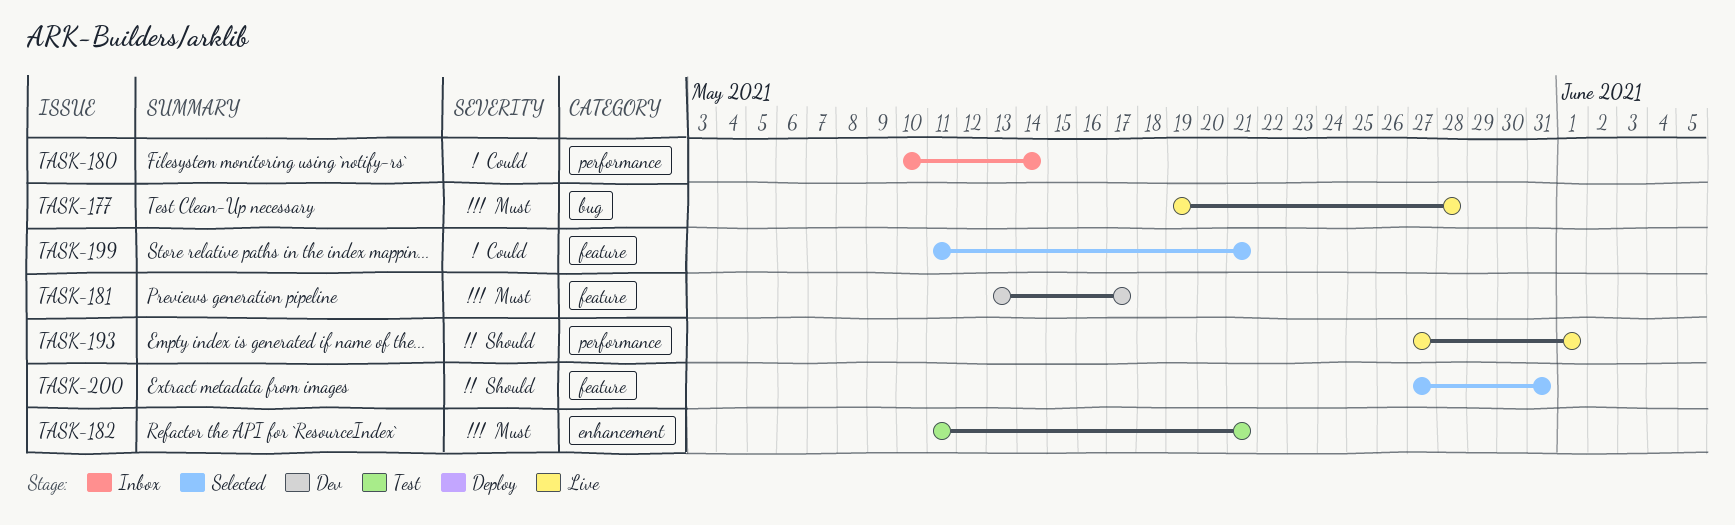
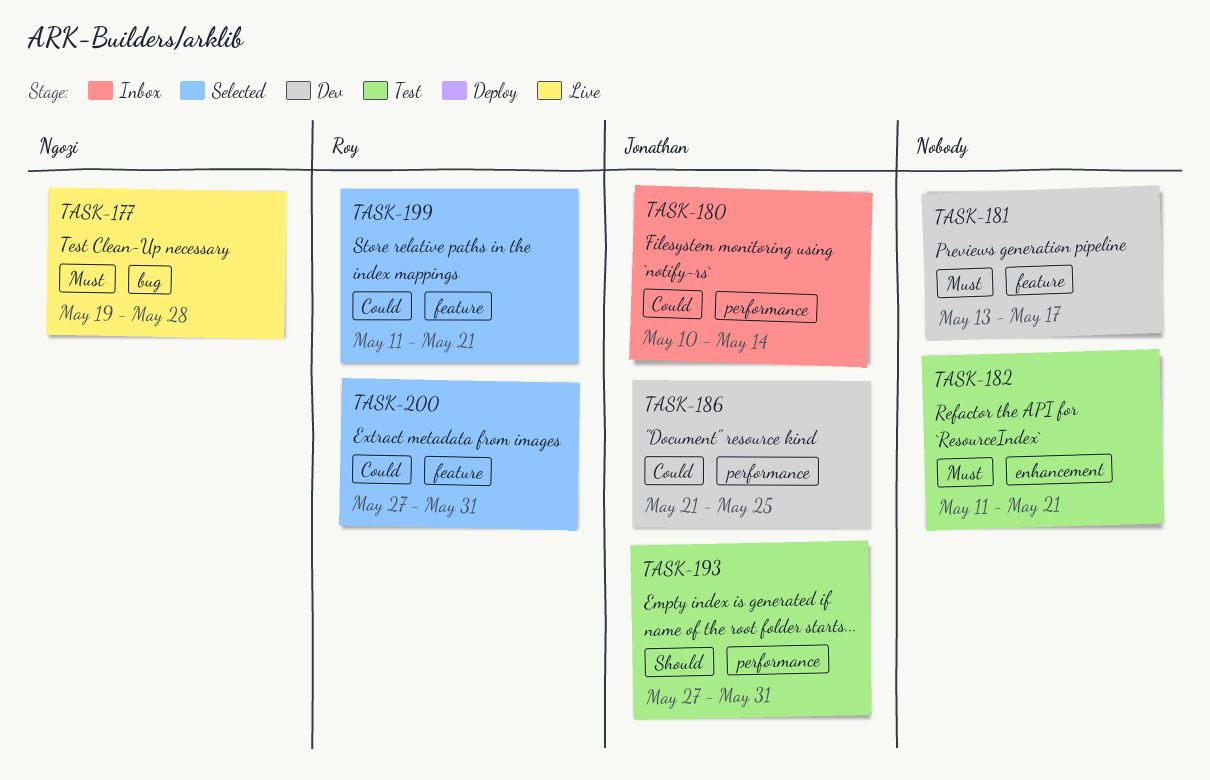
TASK-186: none -> present
TASK-193, status: Live -> Test
TASK-193, due: Jun 1 -> May 31
TASK-200, priority: Should -> Could

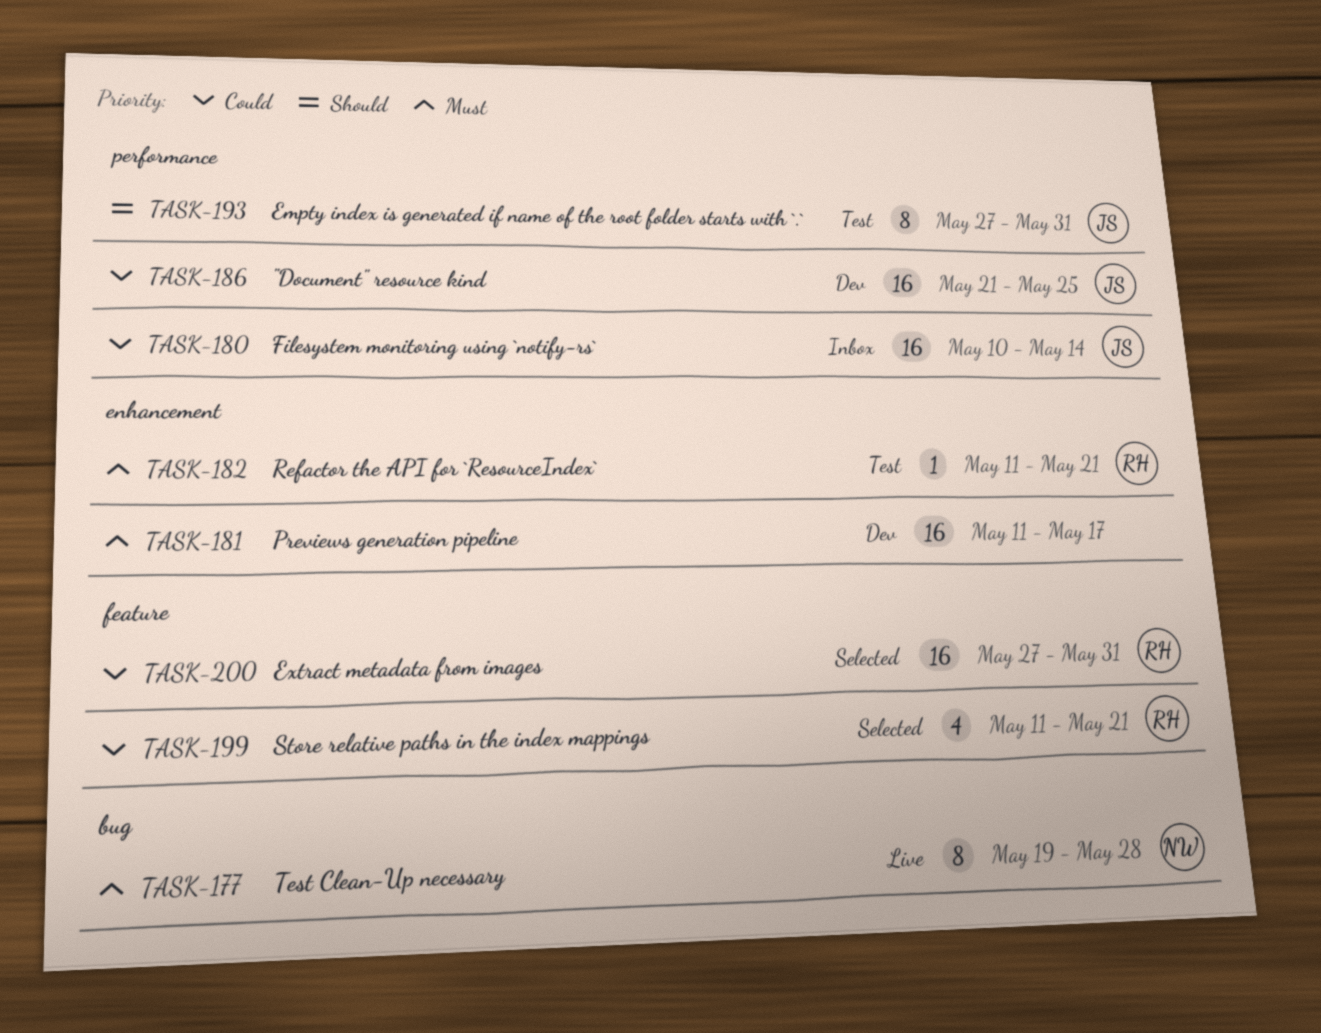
TASK-181, label: feature -> enhancement
TASK-181, start: May 13 -> May 11
TASK-182, owner: none -> Roy

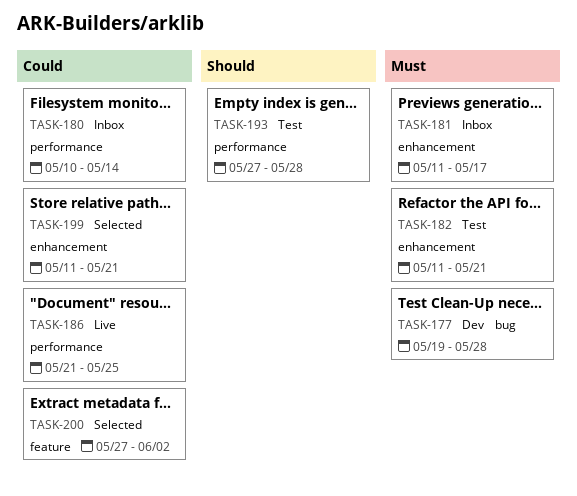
TASK-177, status: Live -> Dev
TASK-181, status: Dev -> Inbox
TASK-186, status: Dev -> Live
TASK-193, due: May 31 -> May 28
TASK-199, label: feature -> enhancement
TASK-200, due: May 31 -> Jun 2

